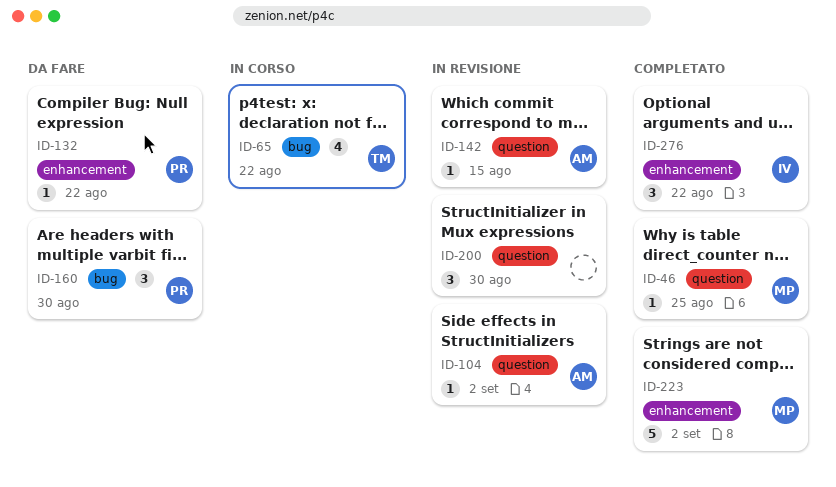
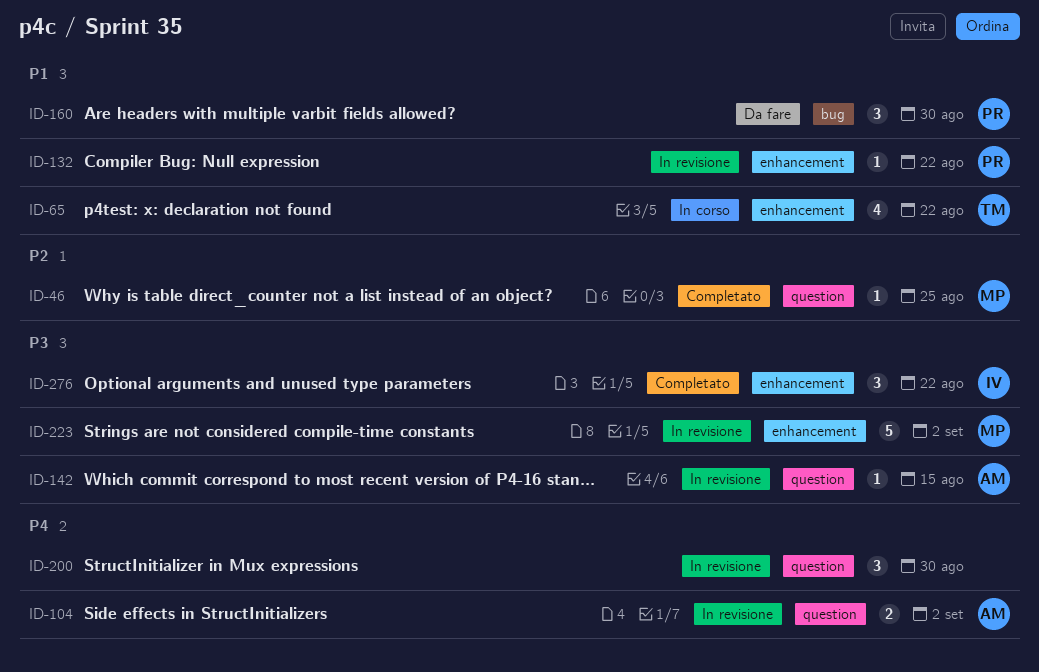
ID-65, label: bug -> enhancement
ID-104, estimate: 1 -> 2
ID-132, status: Da fare -> In revisione
ID-223, status: Completato -> In revisione

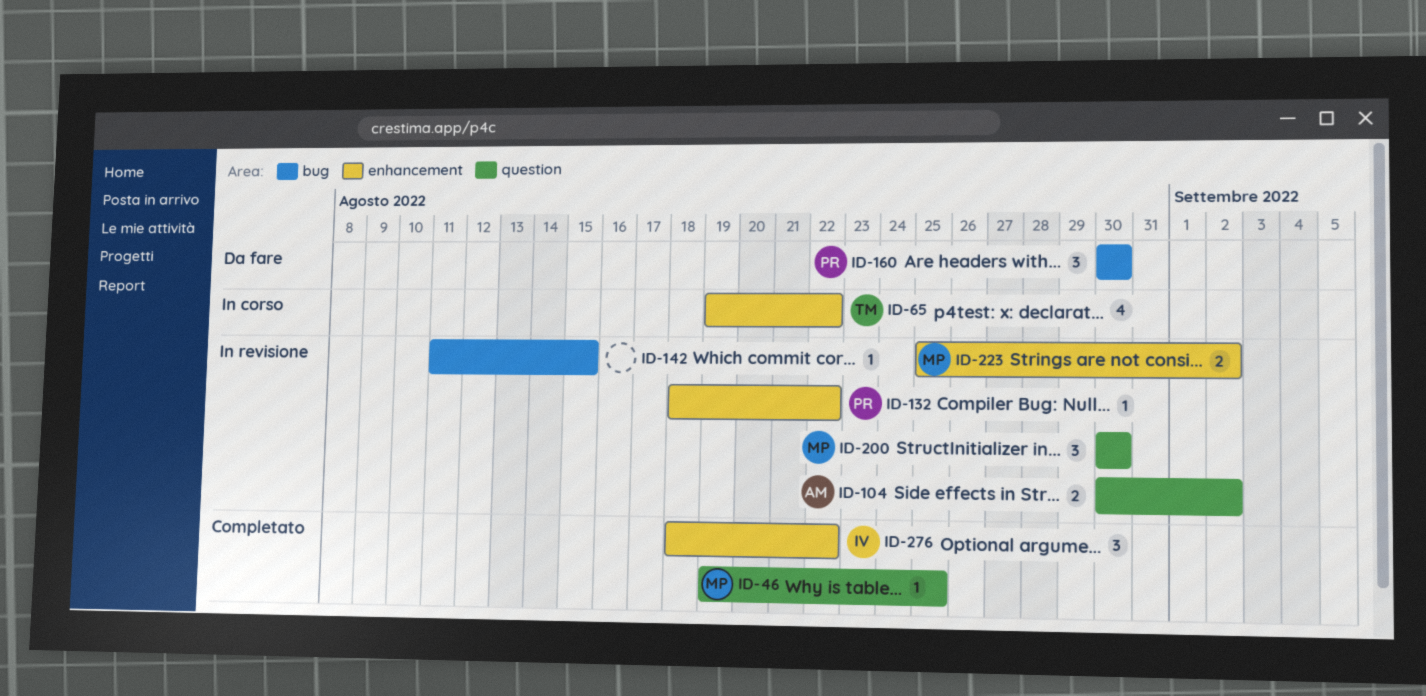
ID-142, owner: AM -> none
ID-142, label: question -> bug
ID-200, owner: none -> MP
ID-223, estimate: 5 -> 2

